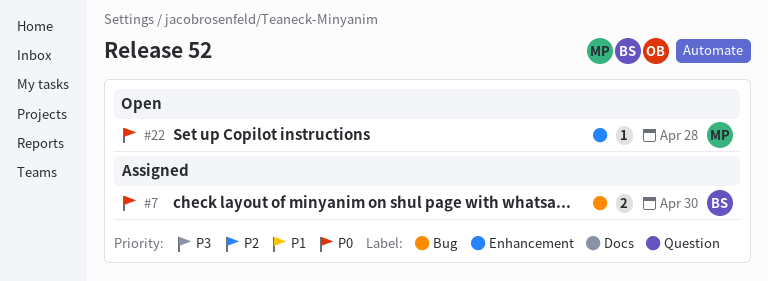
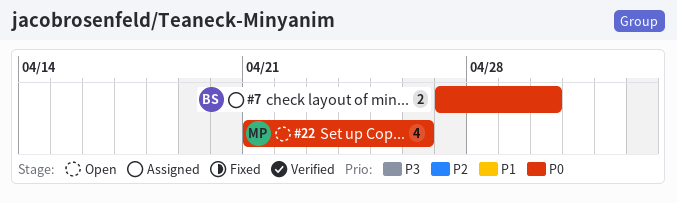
#22, estimate: 1 -> 4
#22, due: Apr 28 -> Apr 26

